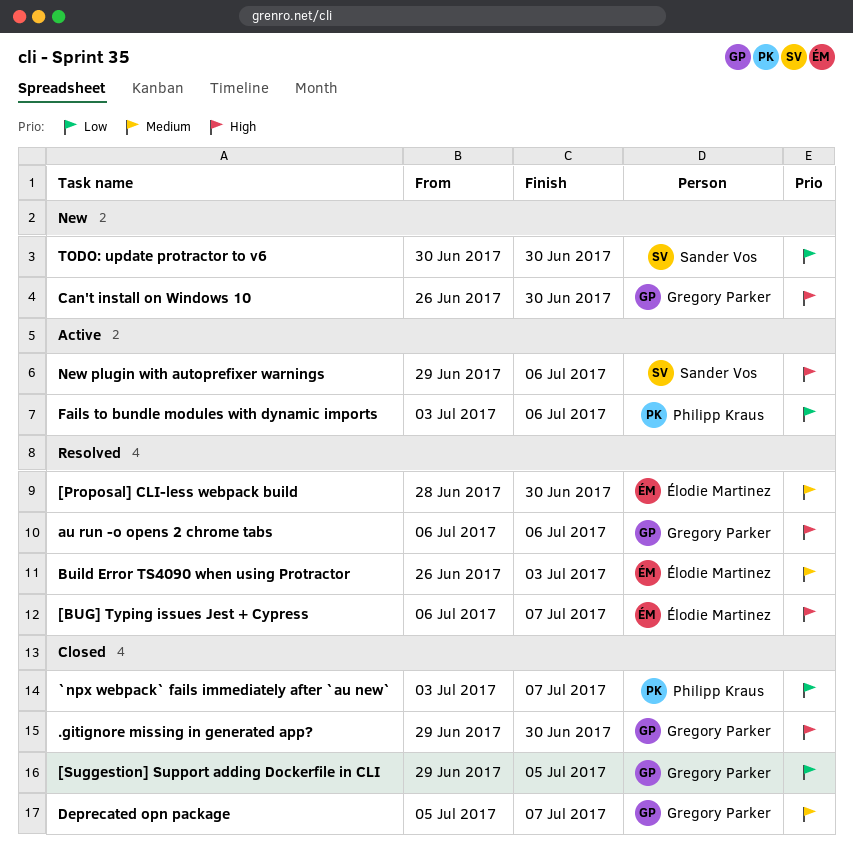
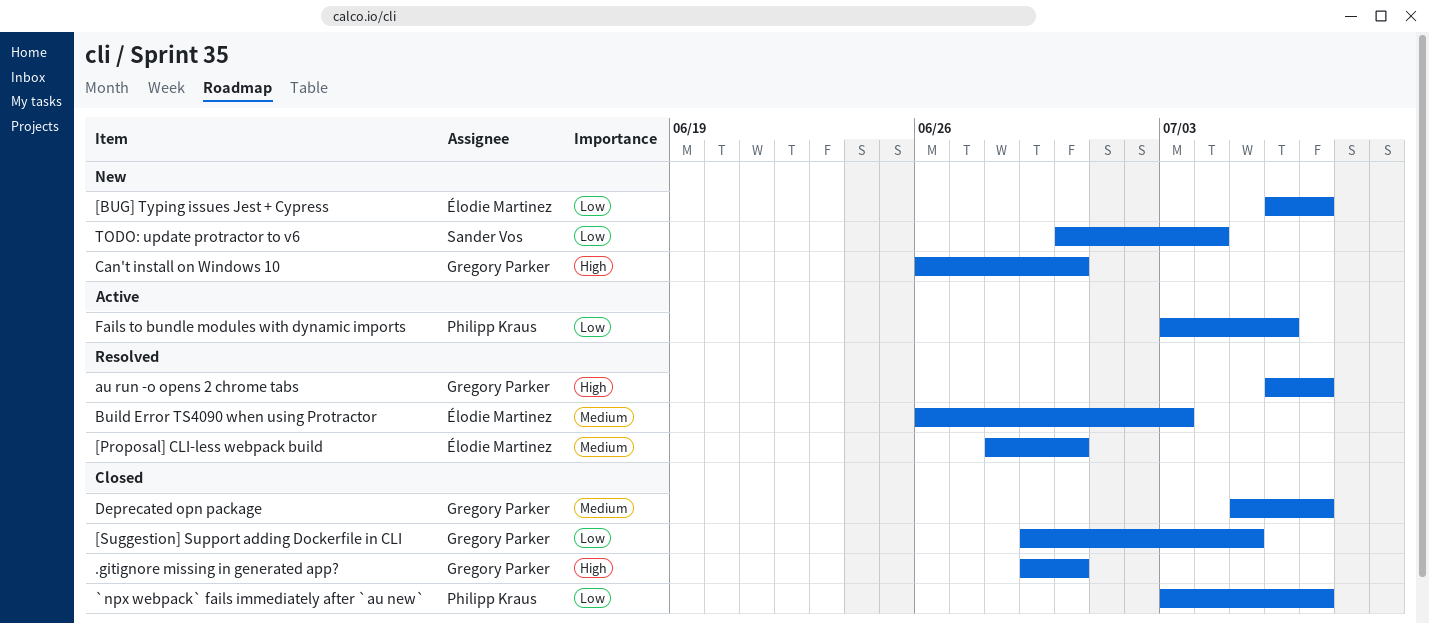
[BUG] Typing issues Jest + Cypress, status: Resolved -> New
[BUG] Typing issues Jest + Cypress, priority: High -> Low
au run -o opens 2 chrome tabs, due: Jul 6 -> Jul 7
New plugin with autoprefixer warnings: present -> none
TODO: update protractor to v6, due: Jun 30 -> Jul 4

